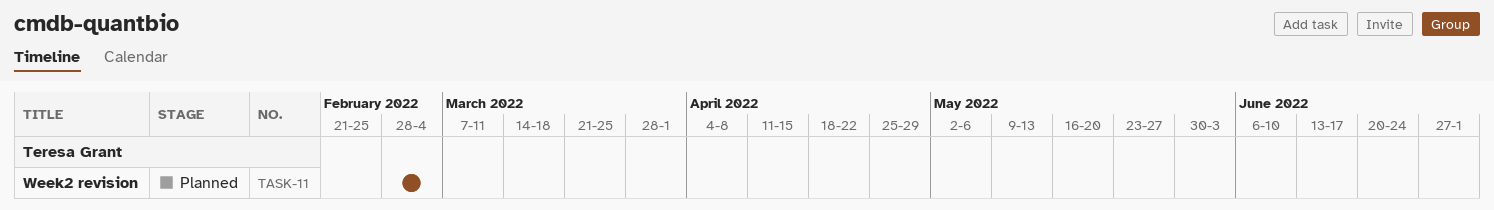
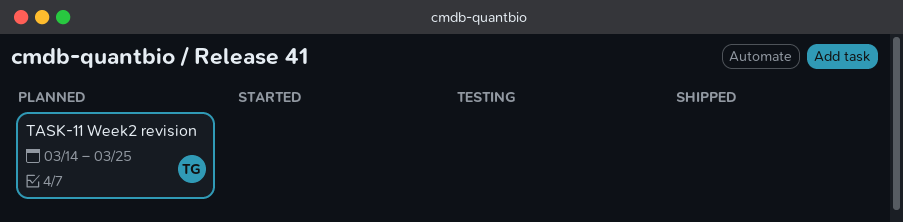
TASK-11, start: Feb 28 -> Mar 14
TASK-11, due: Mar 4 -> Mar 25

